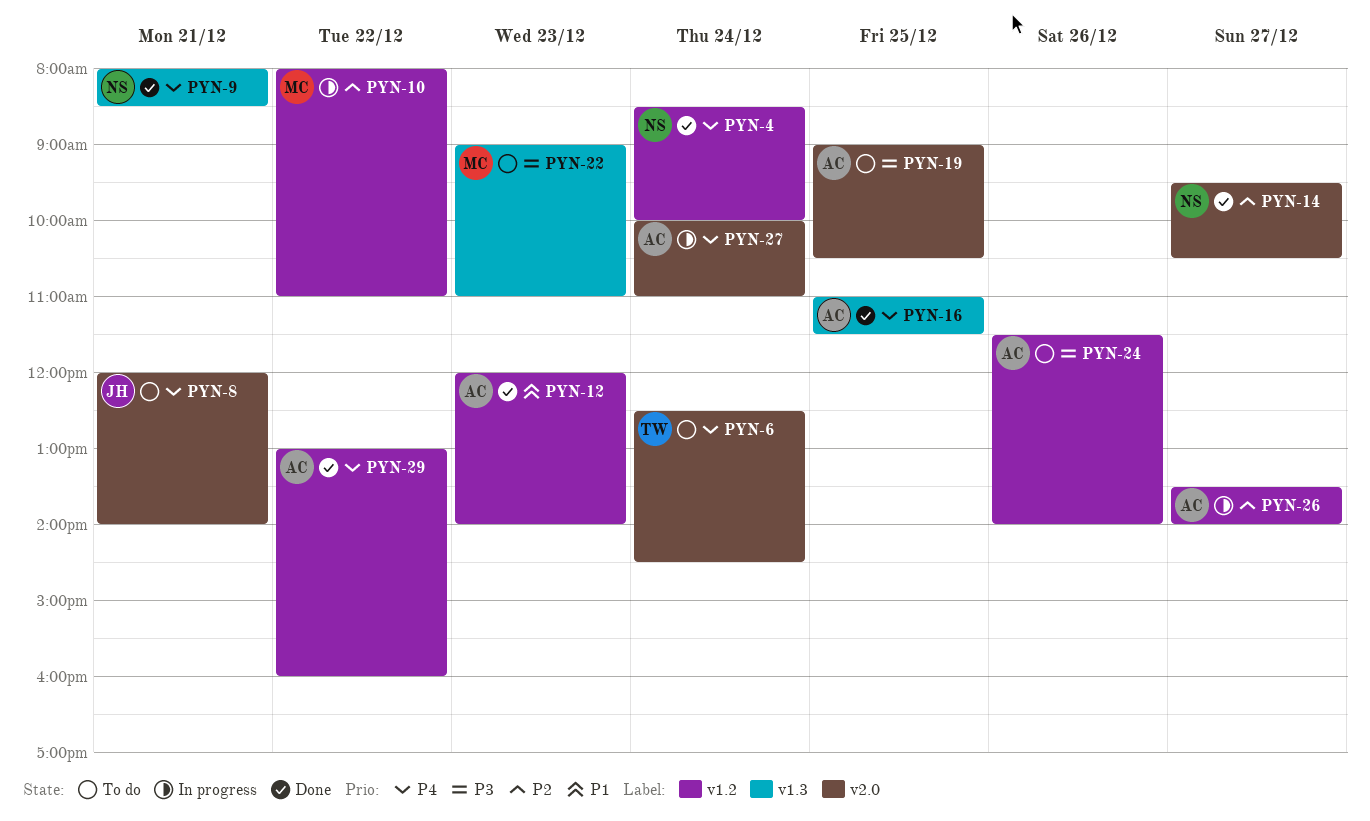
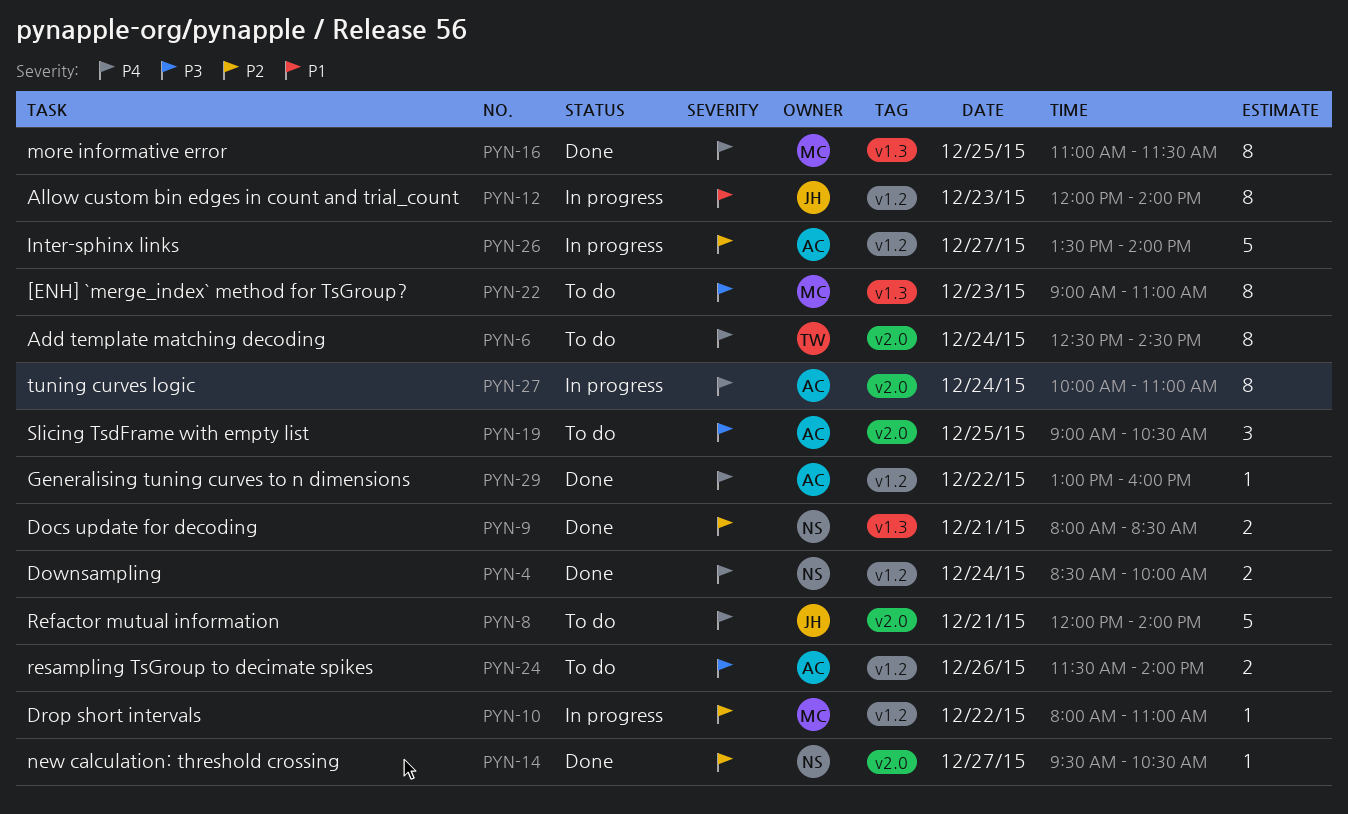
PYN-9, priority: P4 -> P2
PYN-12, status: Done -> In progress
PYN-12, owner: AC -> JH
PYN-16, owner: AC -> MC

